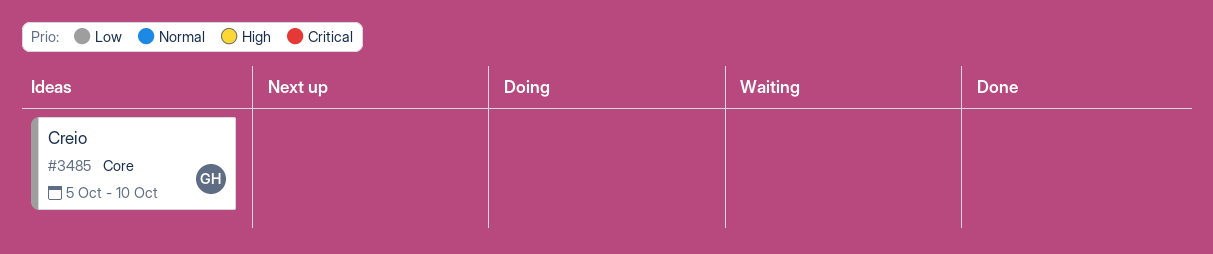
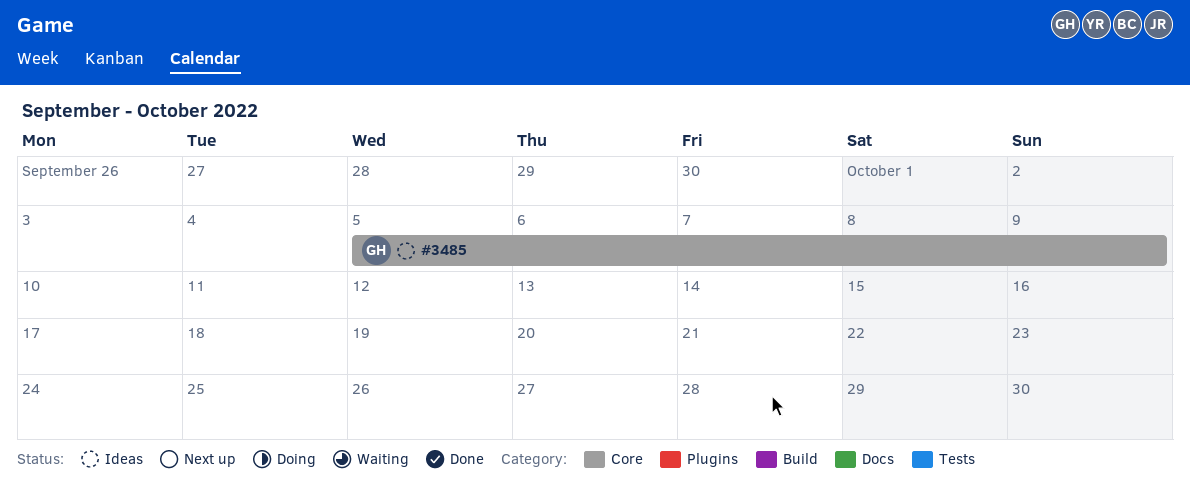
#3485, due: Oct 10 -> Oct 9

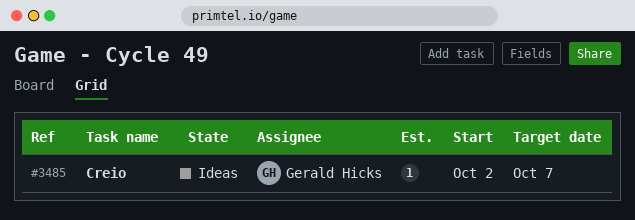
#3485, start: Oct 5 -> Oct 2
#3485, due: Oct 9 -> Oct 7

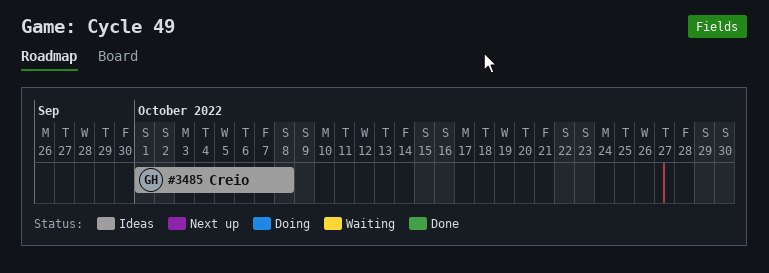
#3485, start: Oct 2 -> Oct 1
#3485, due: Oct 7 -> Oct 8

